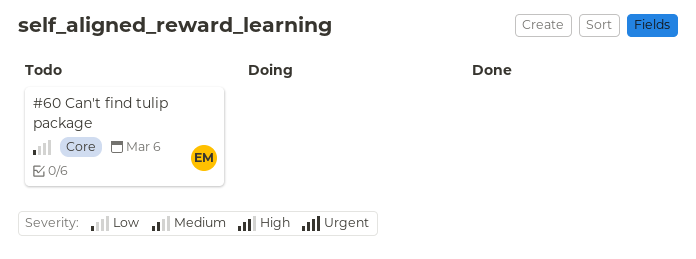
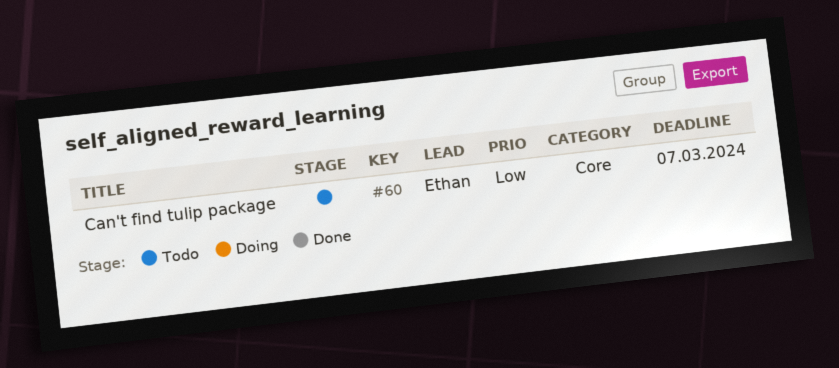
#60, due: Mar 6 -> Mar 7

